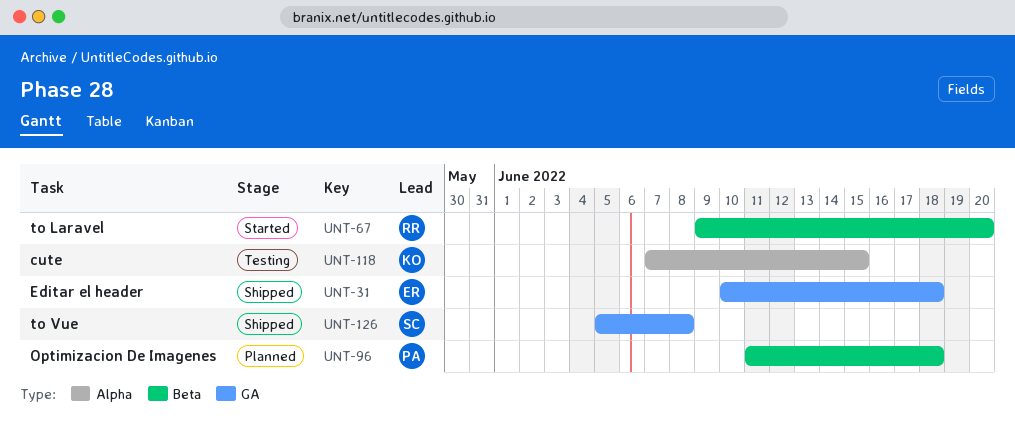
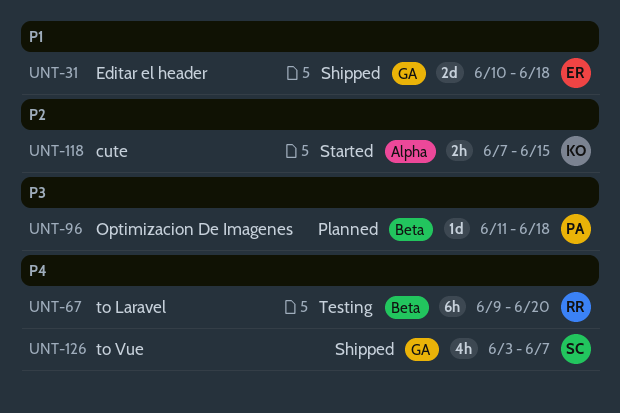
UNT-67, status: Started -> Testing
UNT-118, status: Testing -> Started
UNT-126, start: Jun 5 -> Jun 3
UNT-126, due: Jun 8 -> Jun 7

